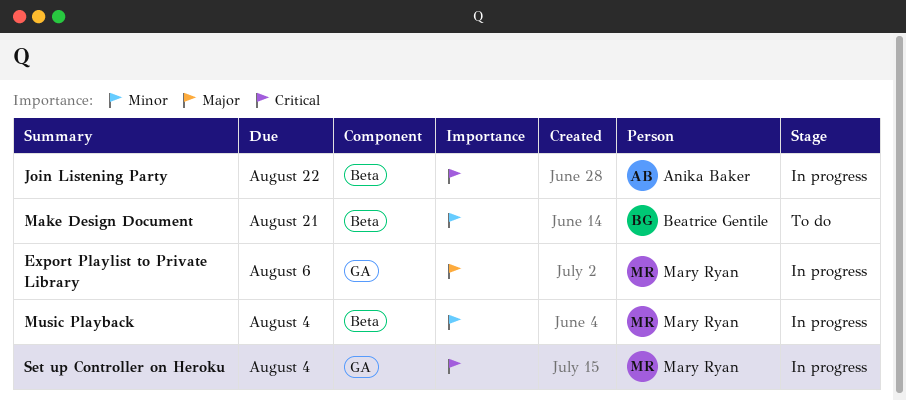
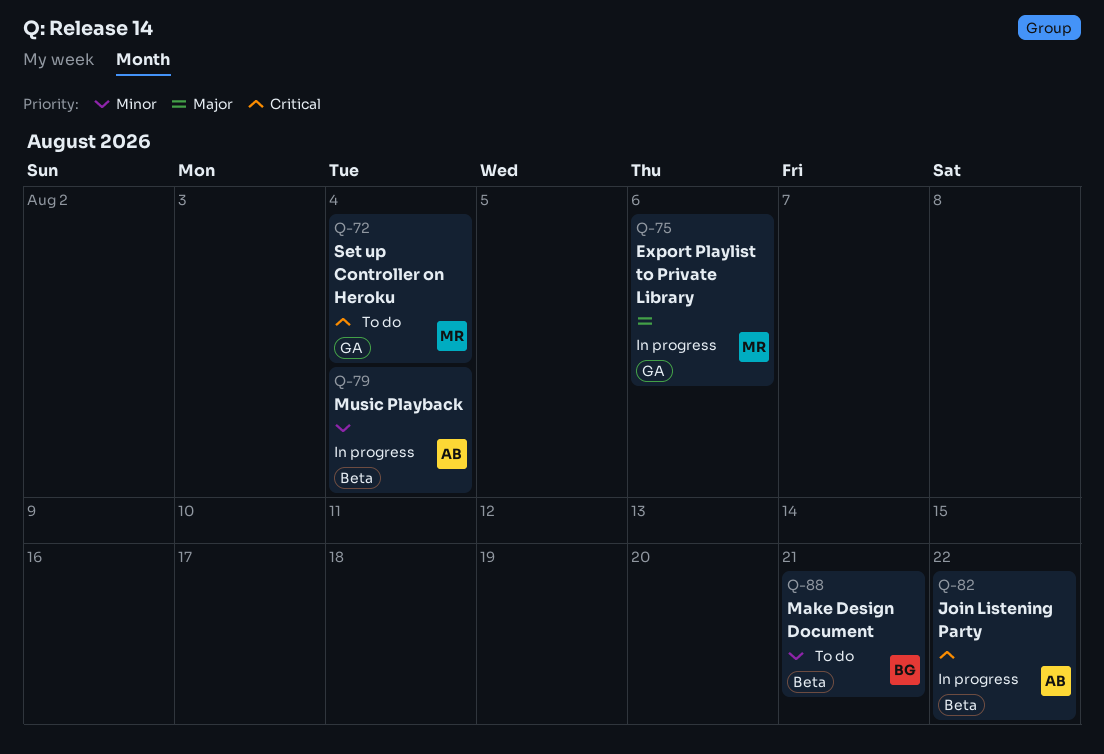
Music Playback, owner: Mary Ryan -> Anika Baker
Set up Controller on Heroku, status: In progress -> To do

